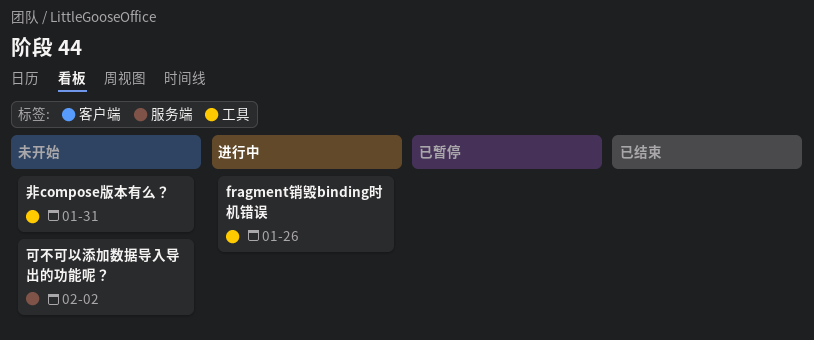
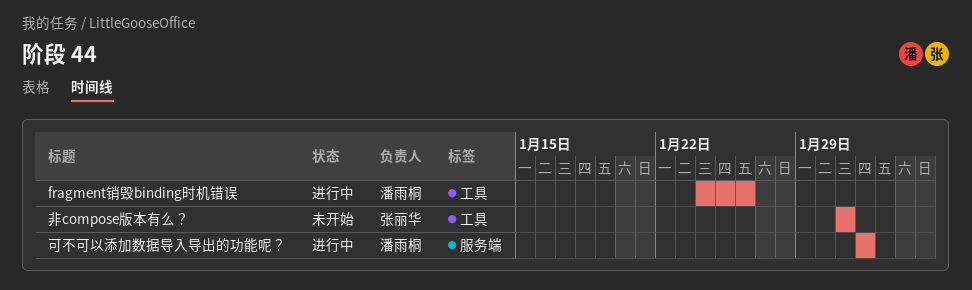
可不可以添加数据导入导出的功能呢？, status: 未开始 -> 进行中
可不可以添加数据导入导出的功能呢？, due: Feb 2 -> Feb 1

